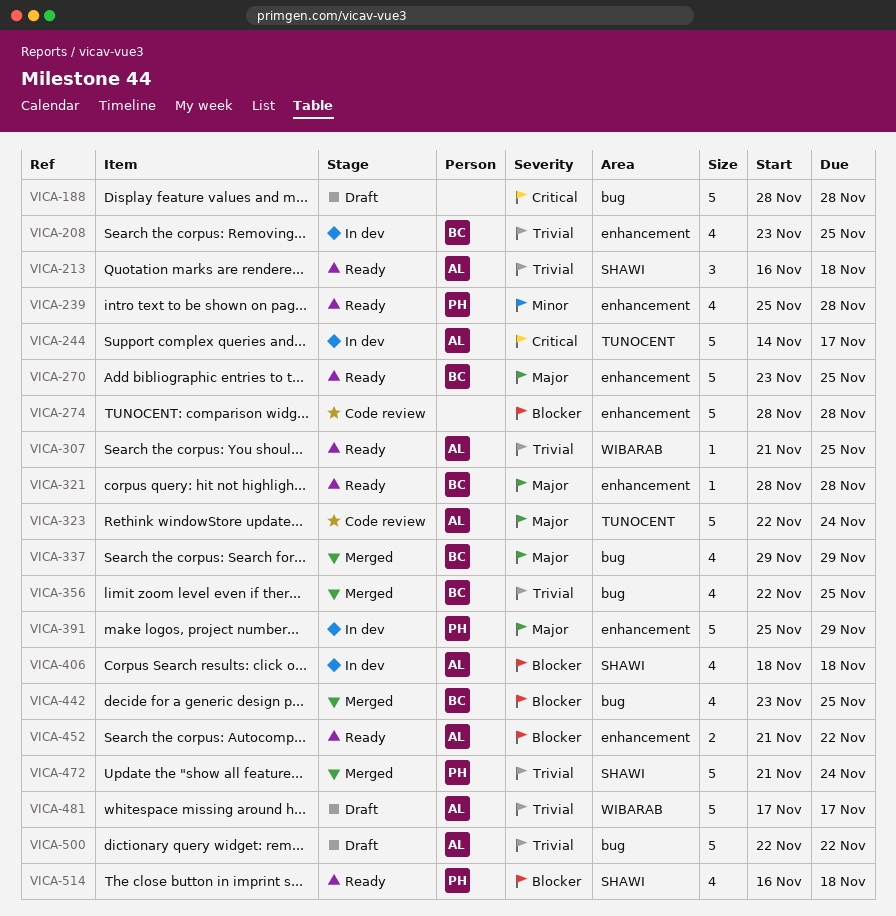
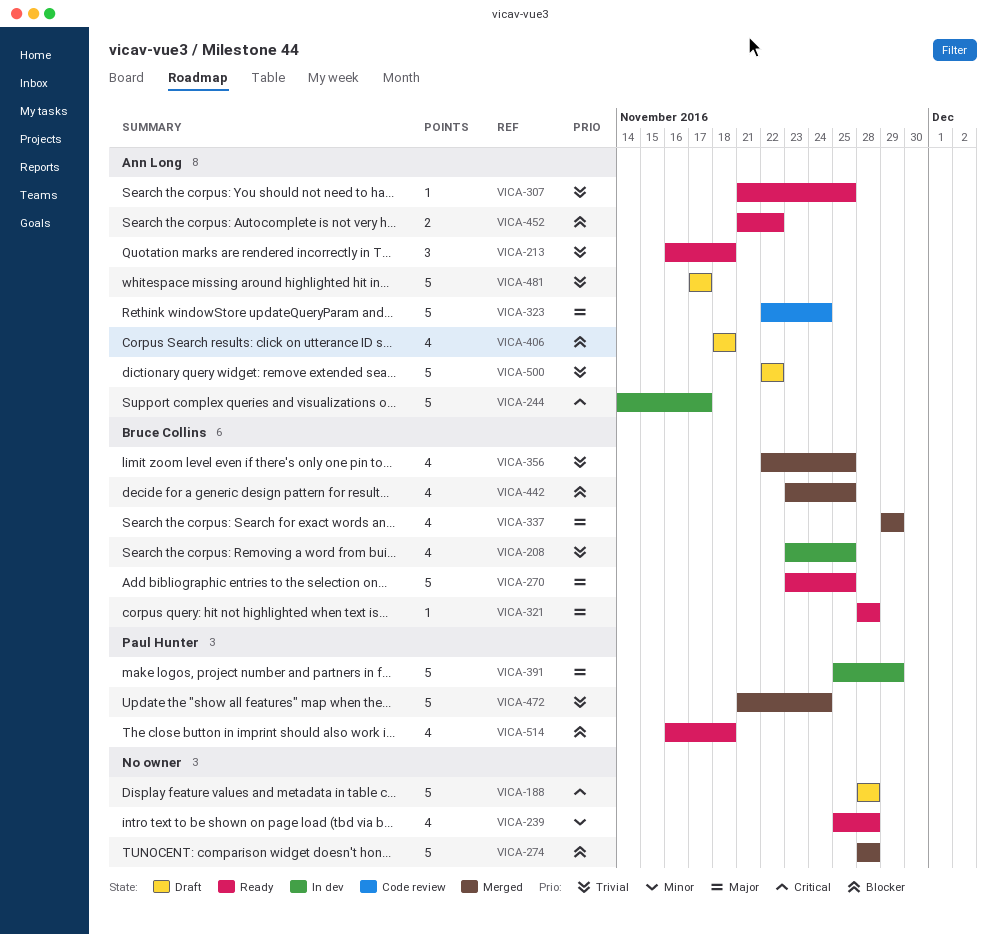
VICA-239, owner: Paul Hunter -> none
VICA-274, status: Code review -> Merged
VICA-406, status: In dev -> Draft

